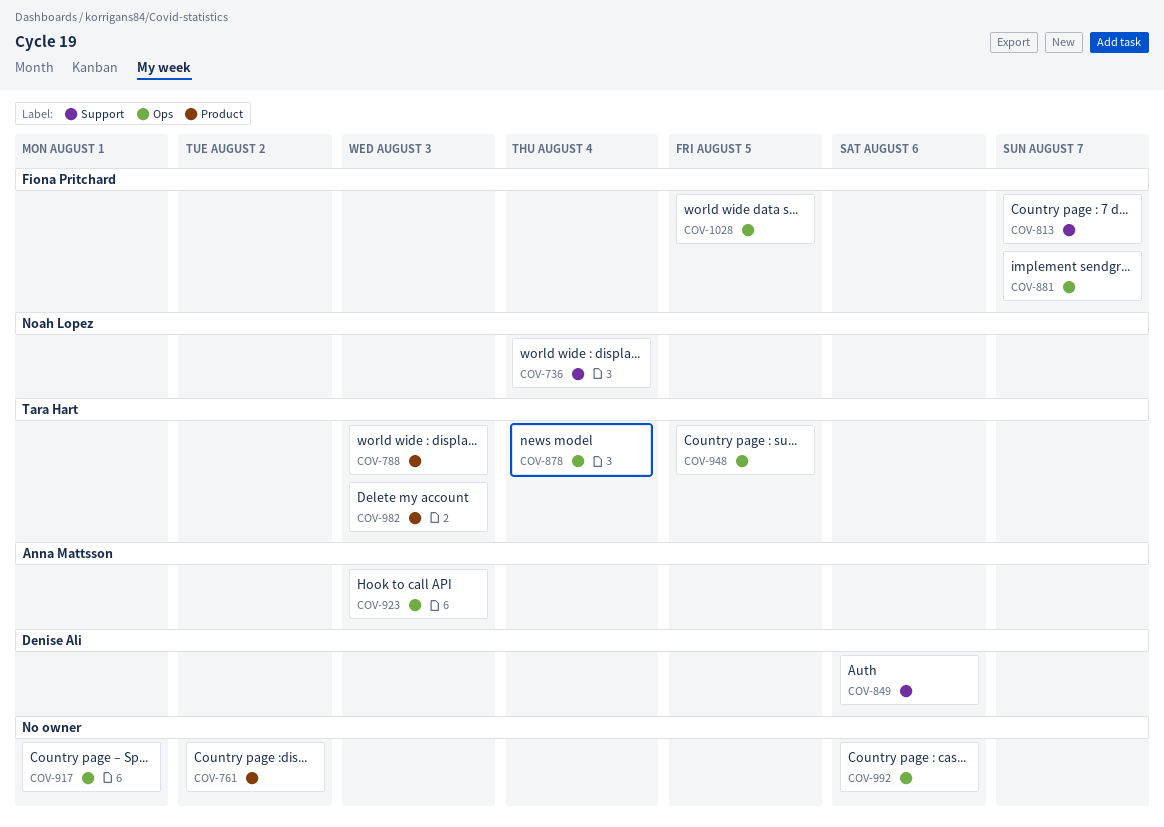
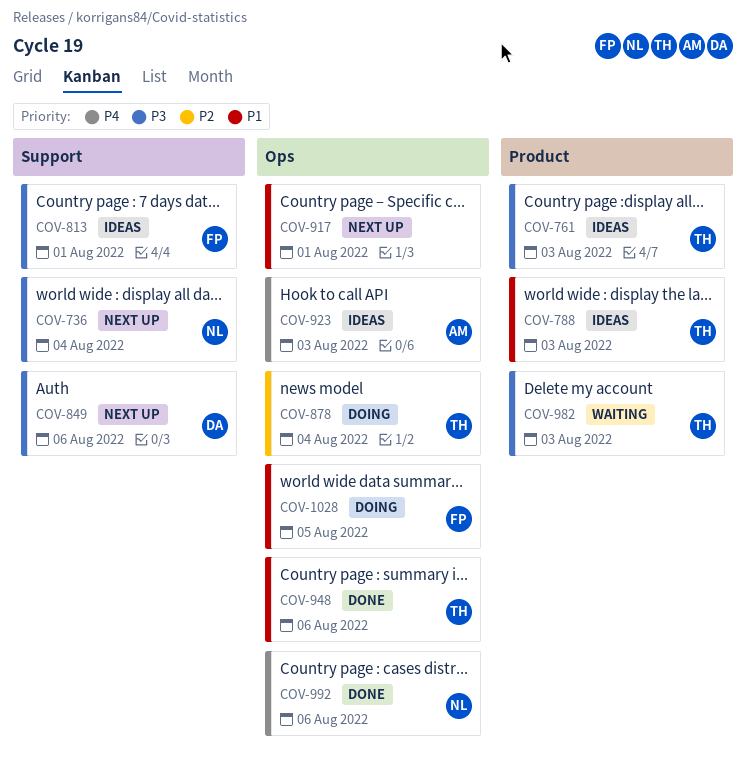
COV-761, owner: none -> Tara Hart
COV-761, due: Aug 2 -> Aug 3
COV-813, due: Aug 7 -> Aug 1
COV-881: present -> none
COV-948, due: Aug 5 -> Aug 6
COV-992, owner: none -> Noah Lopez

